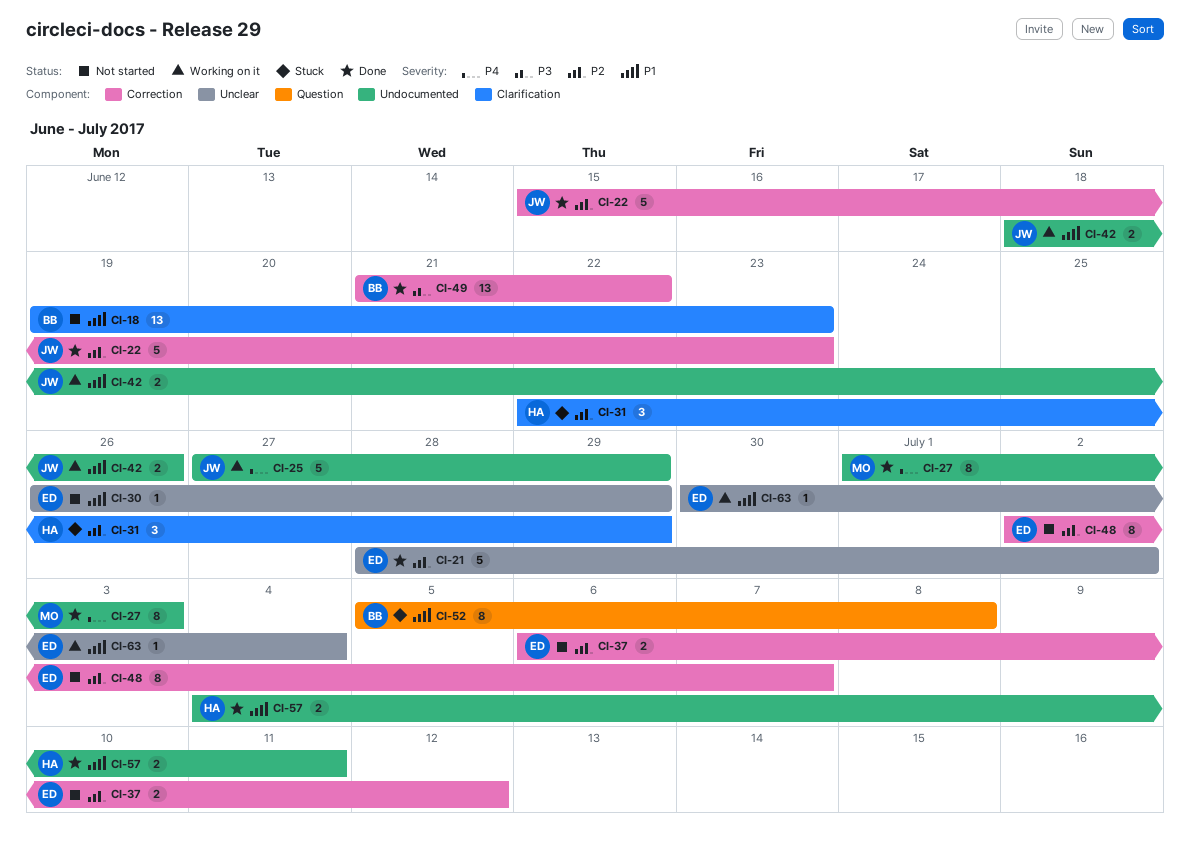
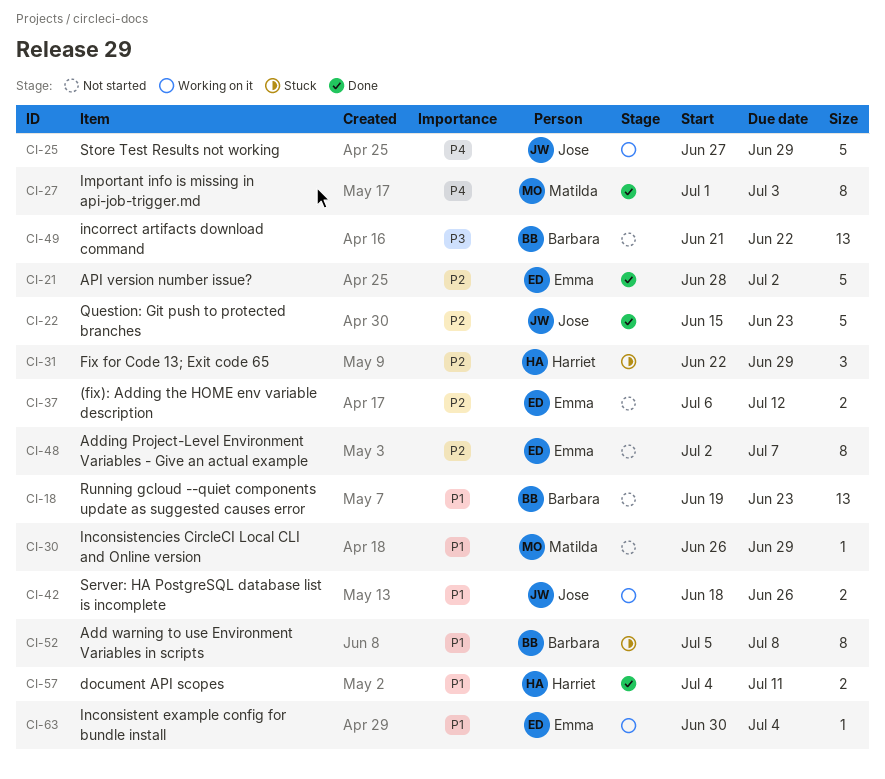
CI-30, owner: Emma -> Matilda
CI-49, status: Done -> Not started

